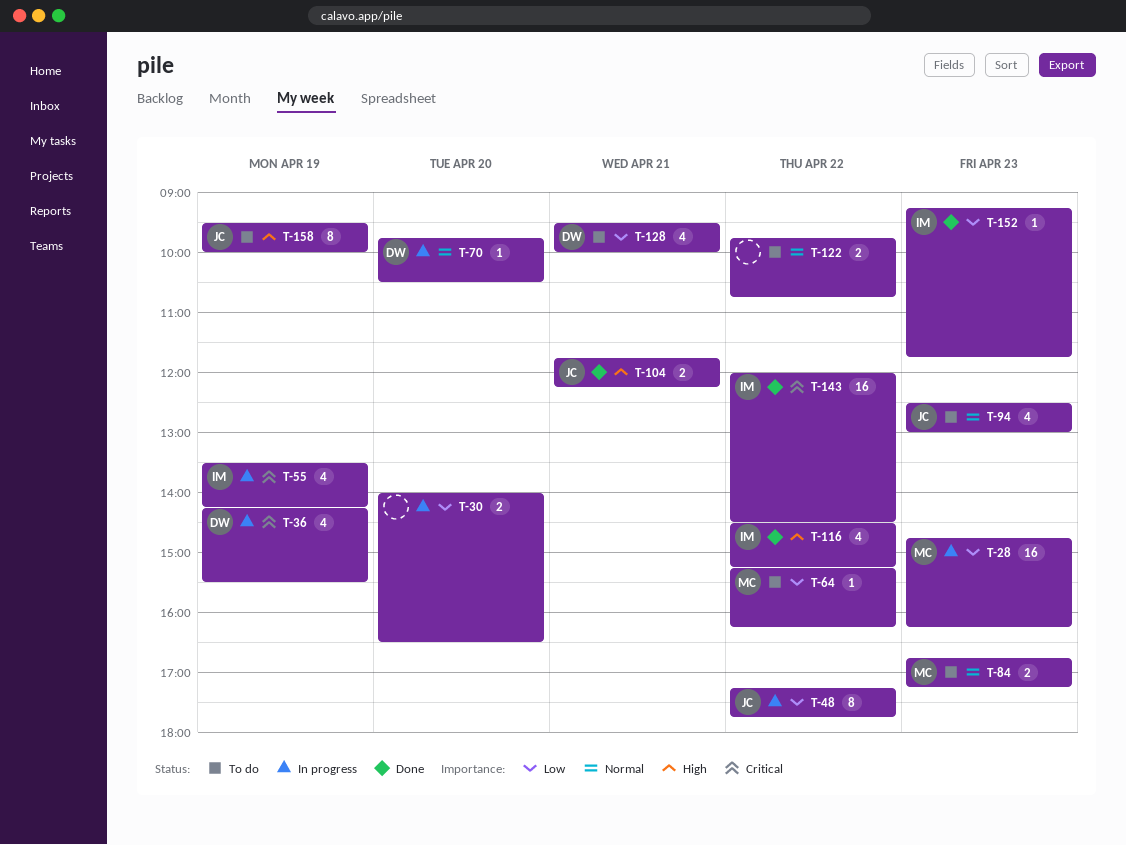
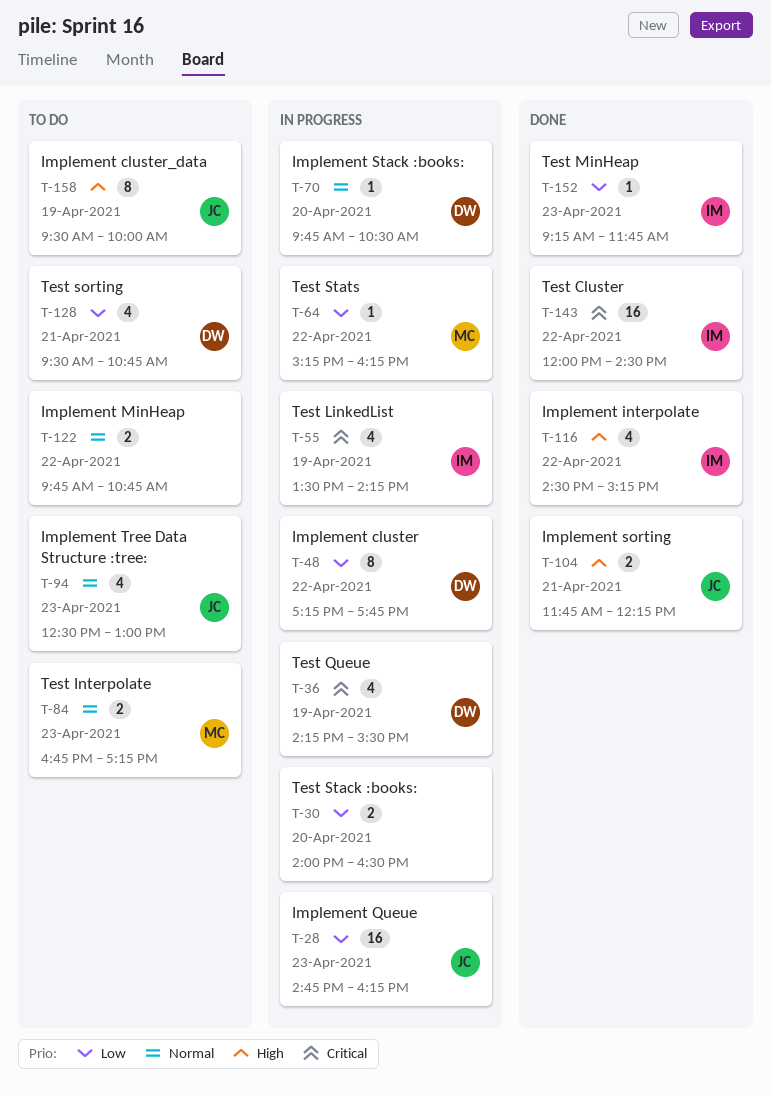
T-28, owner: MC -> JC
T-48, owner: JC -> DW
T-64, status: To do -> In progress
T-128, ends: 10:00 -> 10:45

